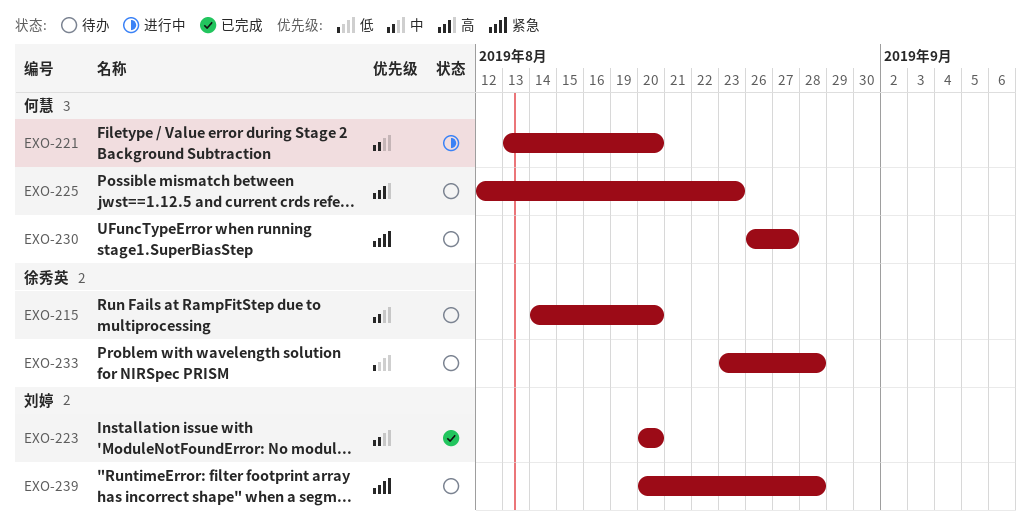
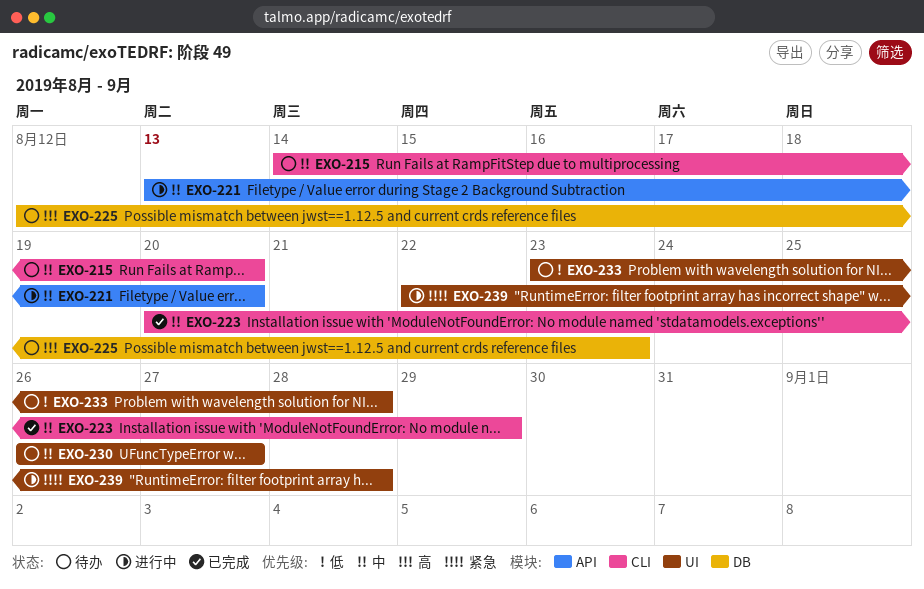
EXO-223, due: Aug 20 -> Aug 29
EXO-230, priority: 紧急 -> 中
EXO-239, status: 待办 -> 进行中
EXO-239, start: Aug 20 -> Aug 22

